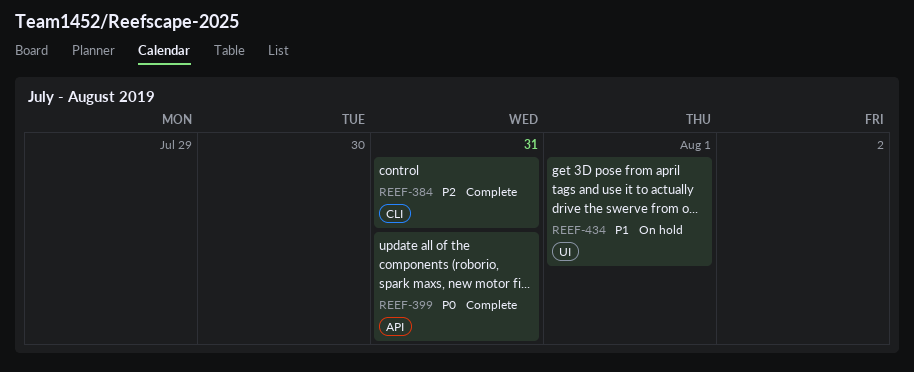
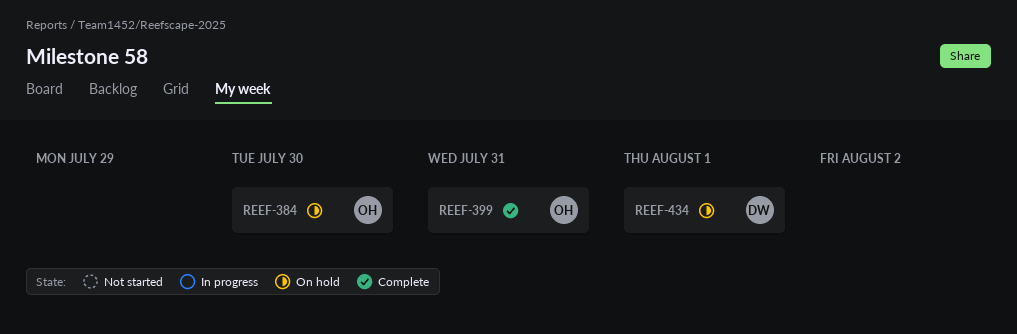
REEF-384, status: Complete -> On hold
REEF-384, due: Jul 31 -> Jul 30

